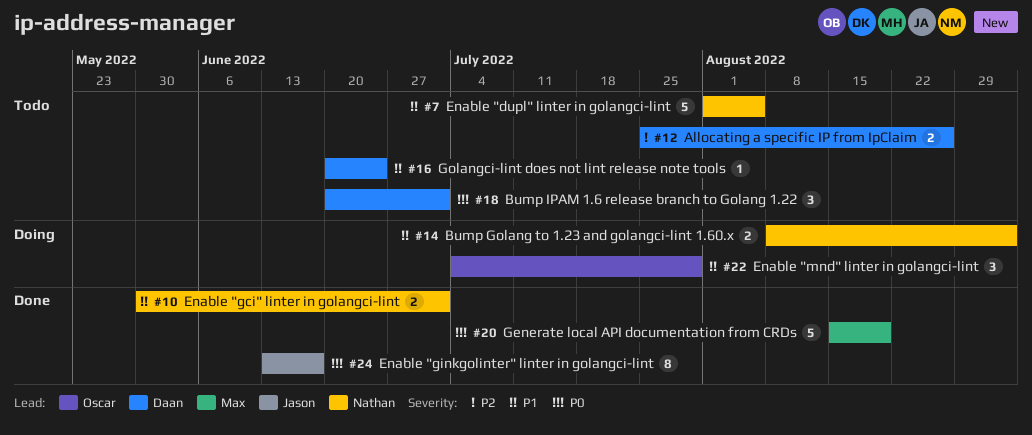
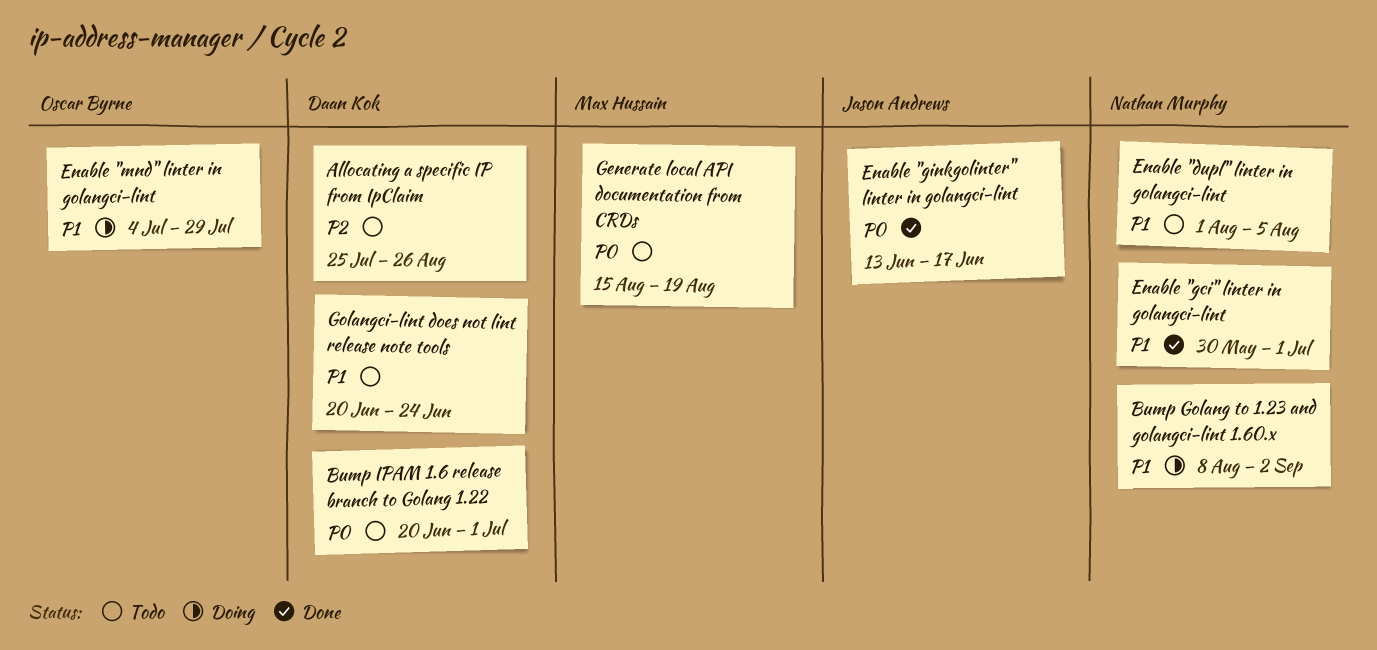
Generate local API documentation from CRDs, status: Done -> Todo

